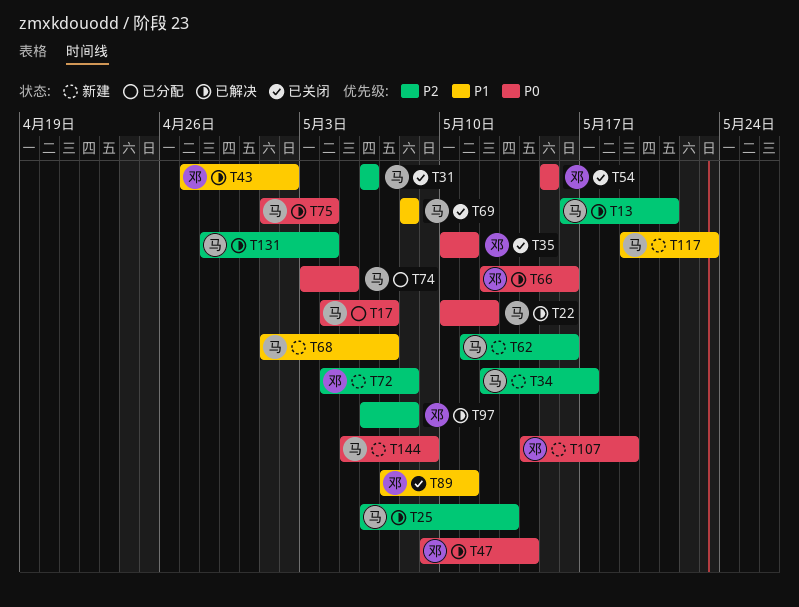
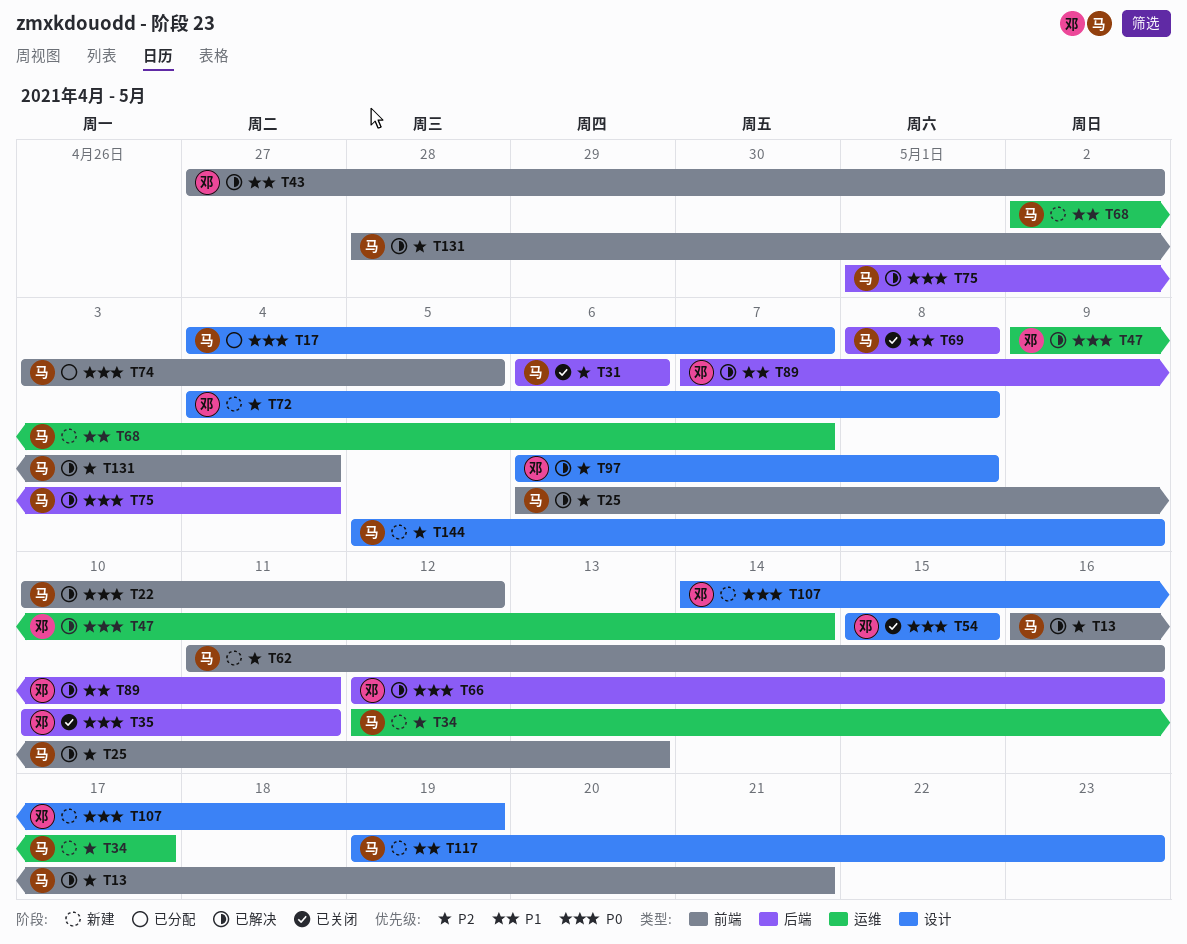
T68, start: May 1 -> May 2
T89, status: 已关闭 -> 已解决
T144, priority: P0 -> P2

